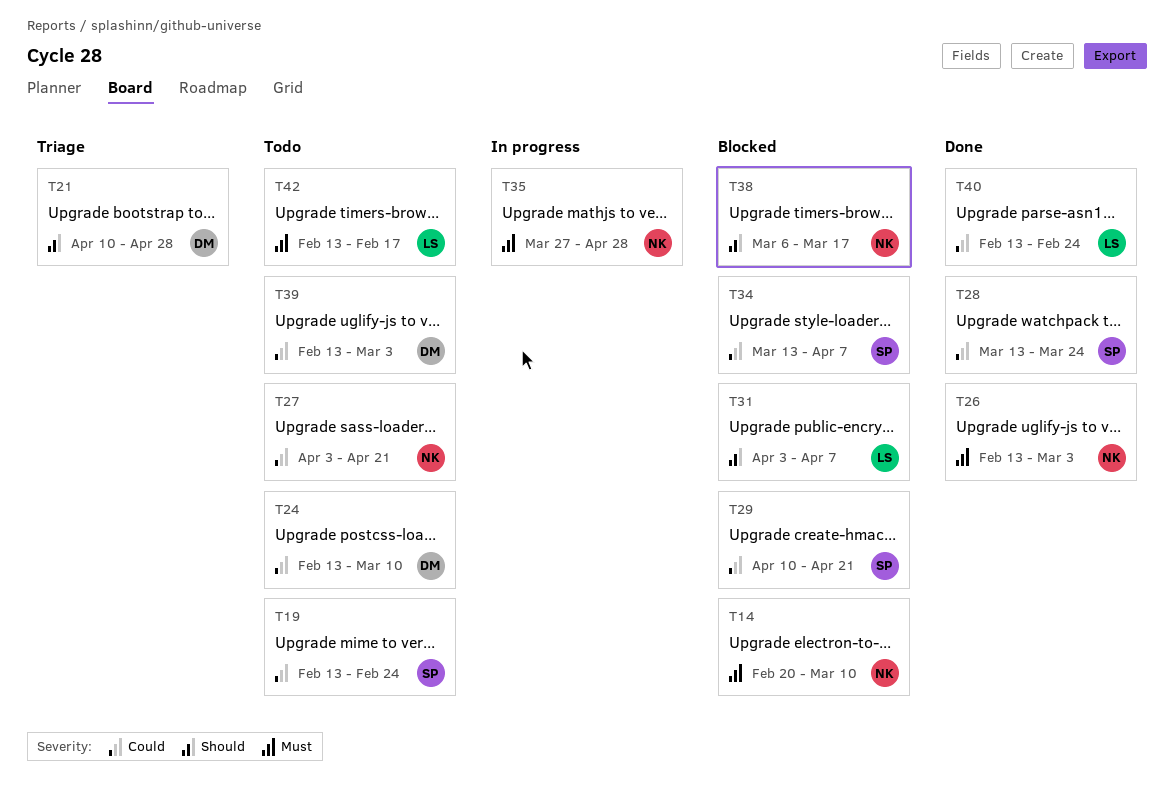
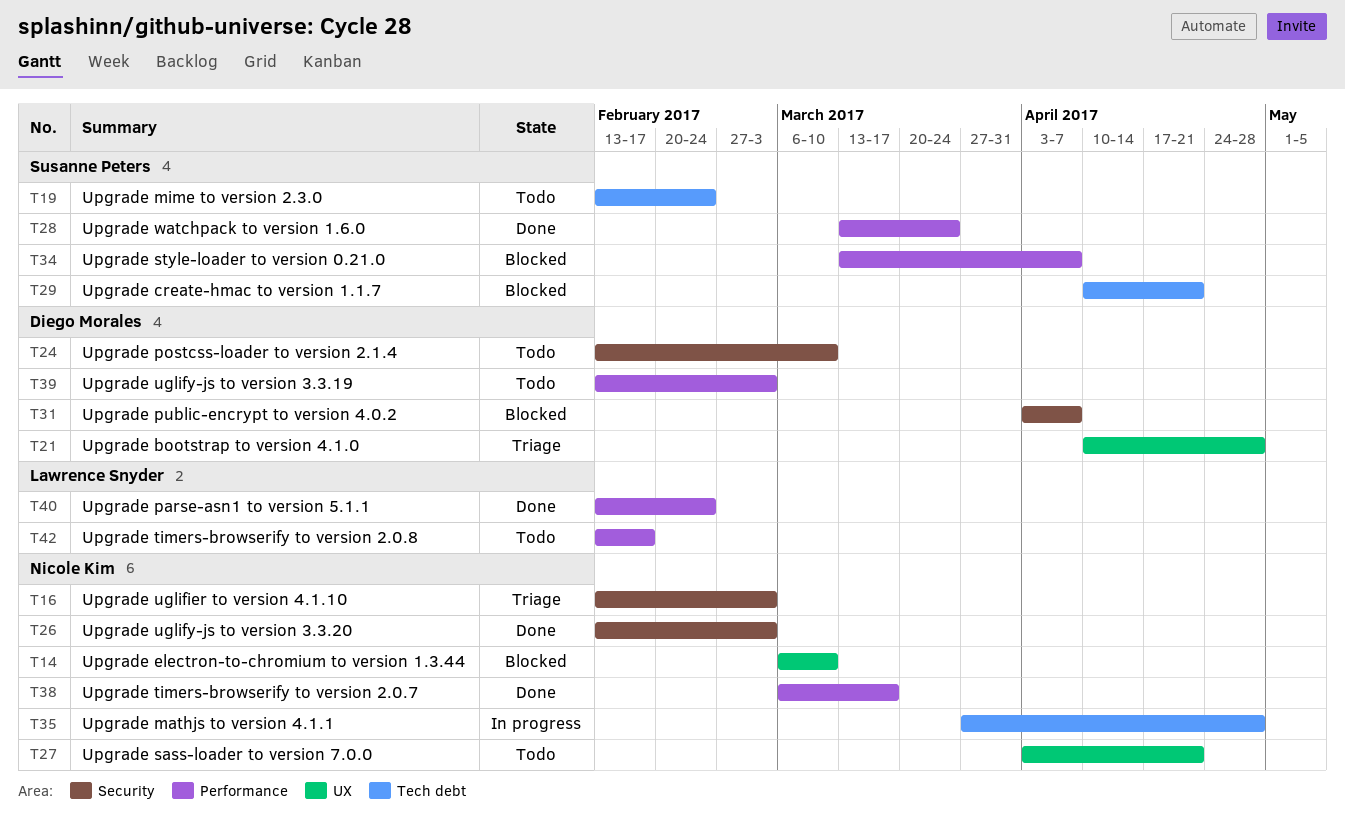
T14, start: Feb 20 -> Mar 6
T16: none -> present
T31, owner: Lawrence Snyder -> Diego Morales
T38, status: Blocked -> Done

